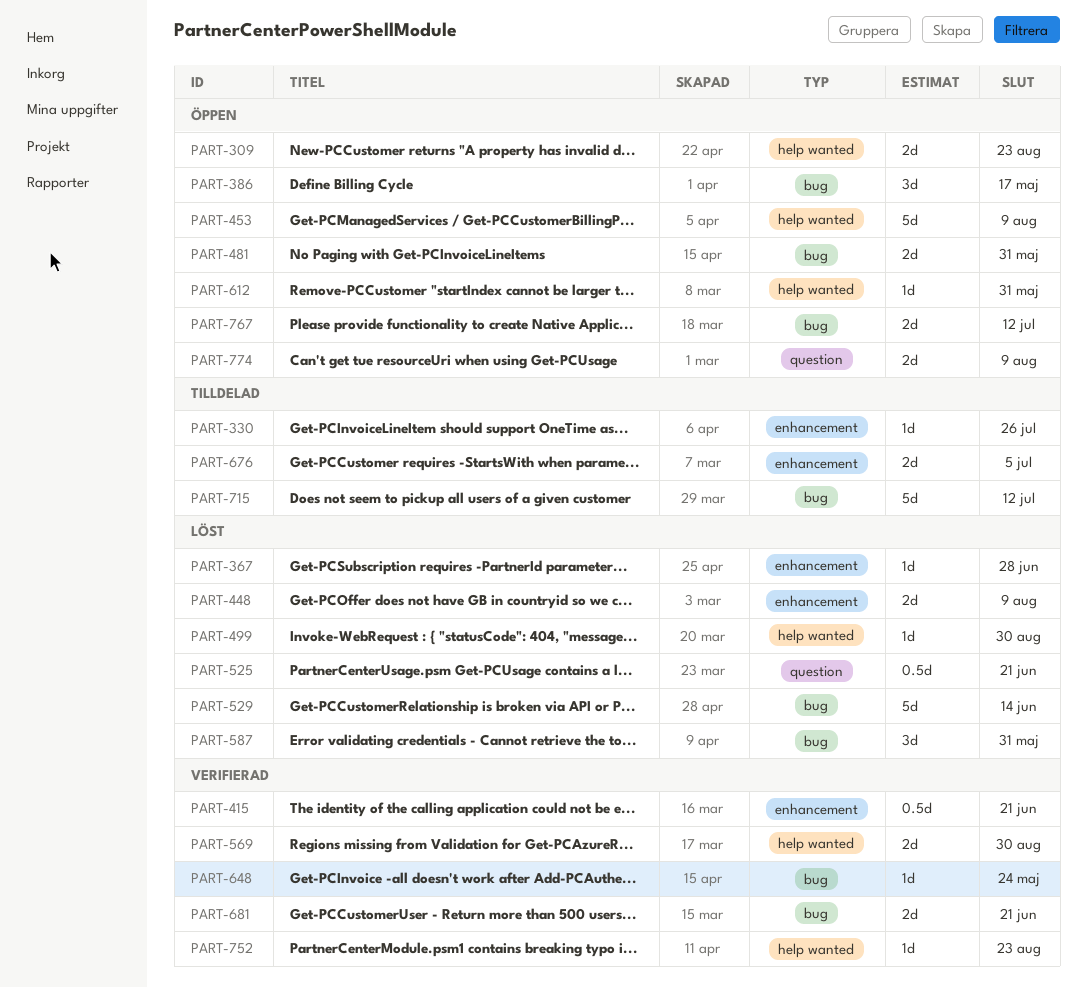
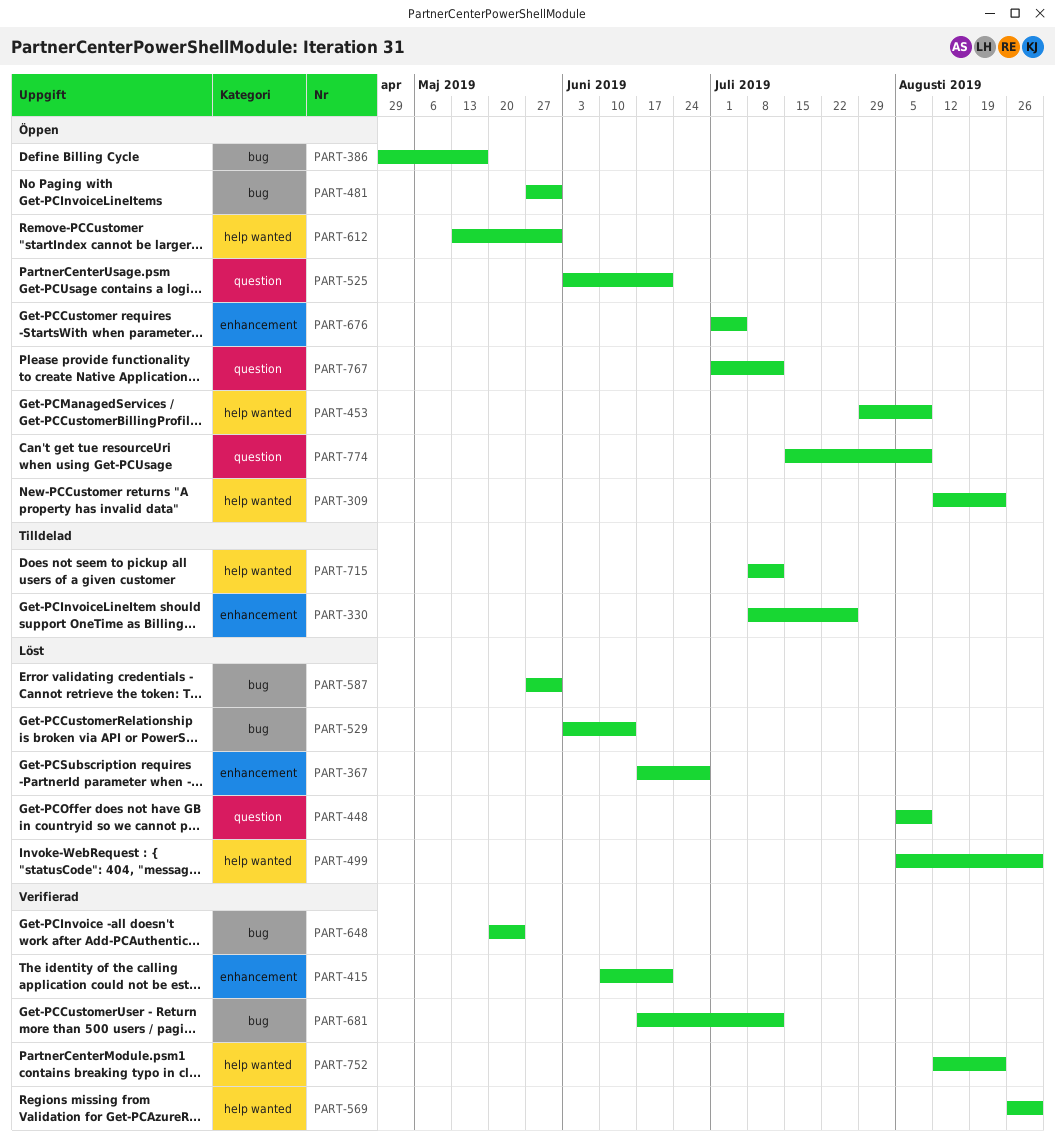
PART-448, label: enhancement -> question
PART-525, status: Löst -> Öppen
PART-676, status: Tilldelad -> Öppen
PART-681, due: Jun 21 -> Jul 12
PART-715, label: bug -> help wanted
PART-767, label: bug -> question

